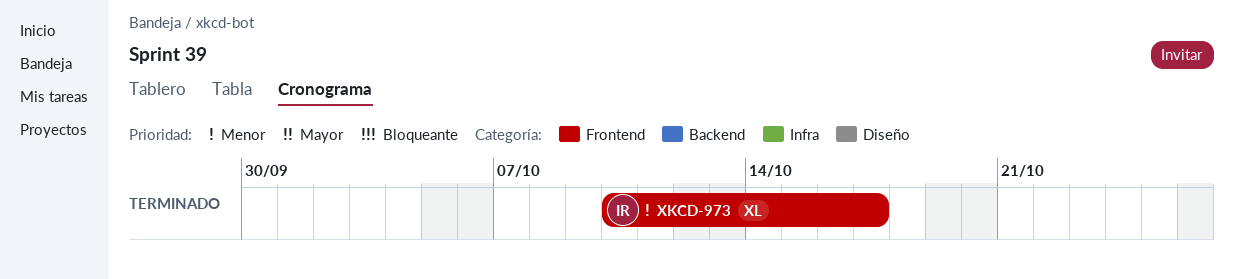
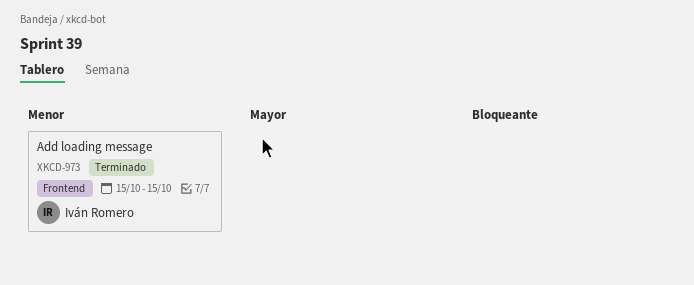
XKCD-973, start: Oct 10 -> Oct 15
XKCD-973, due: Oct 17 -> Oct 15

